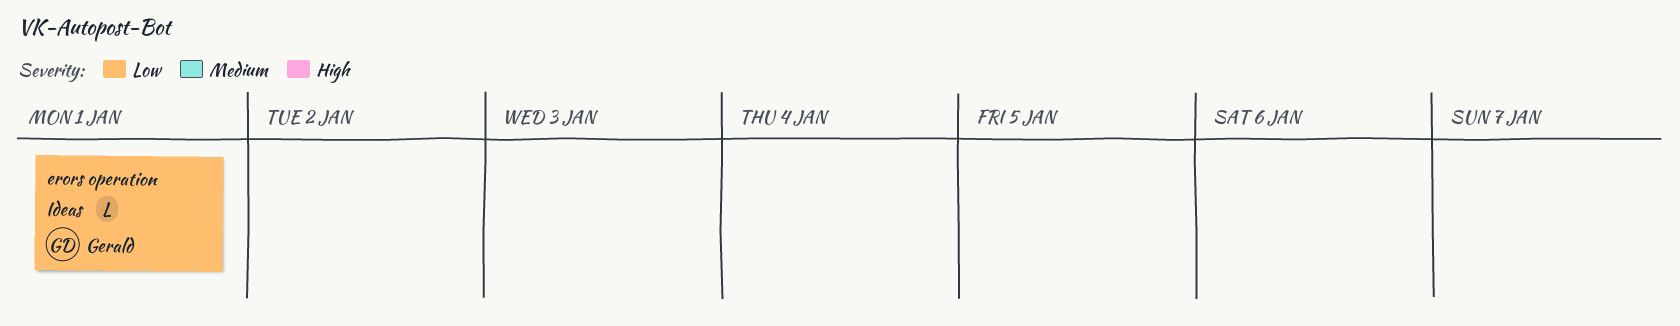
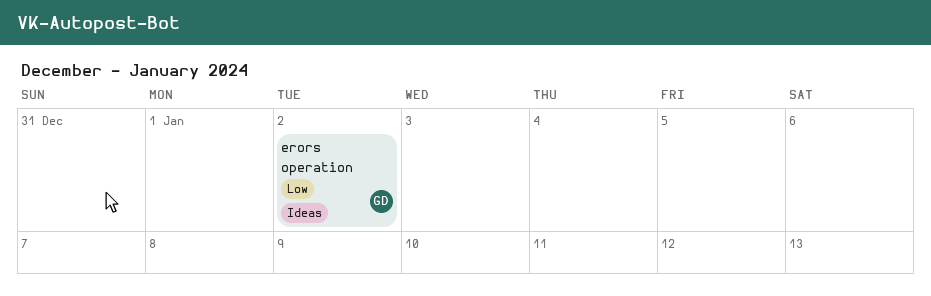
erors operation, due: Jan 1 -> Jan 2

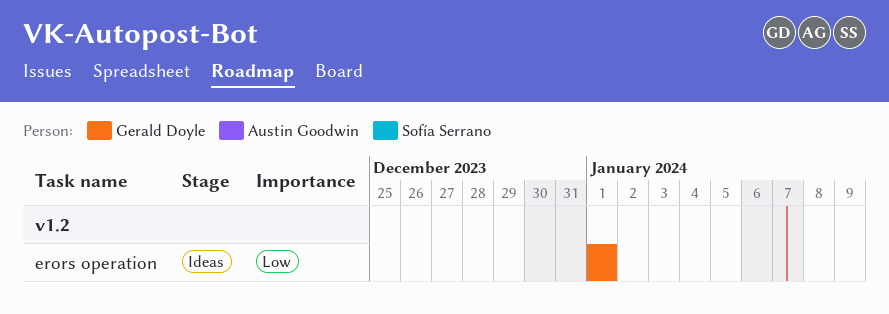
erors operation, due: Jan 2 -> Jan 1

